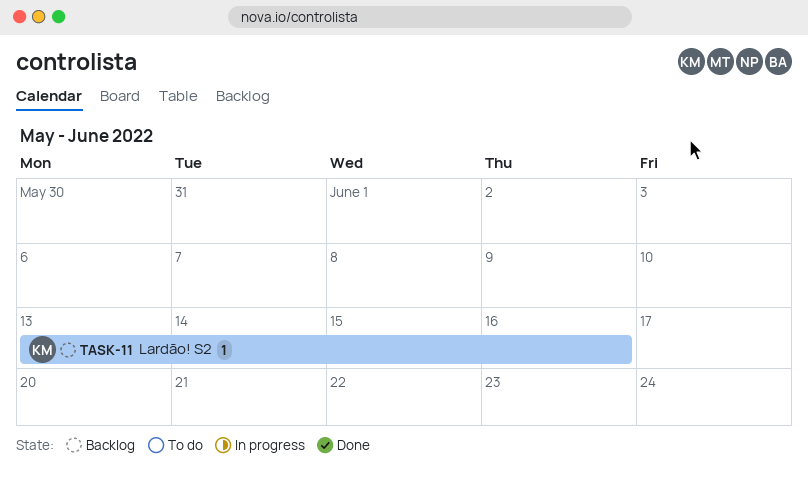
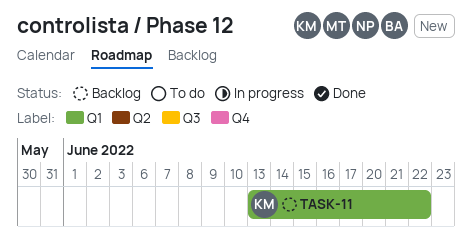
TASK-11, due: Jun 16 -> Jun 22

